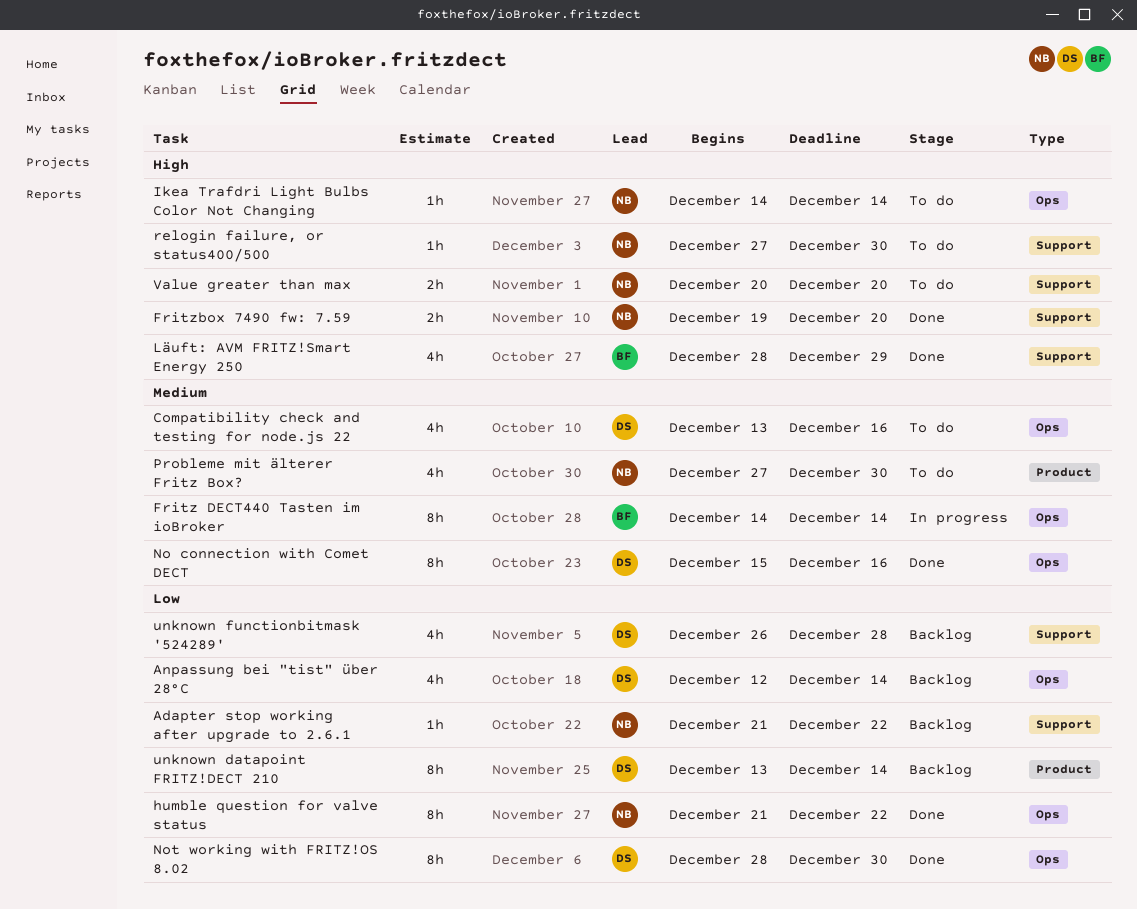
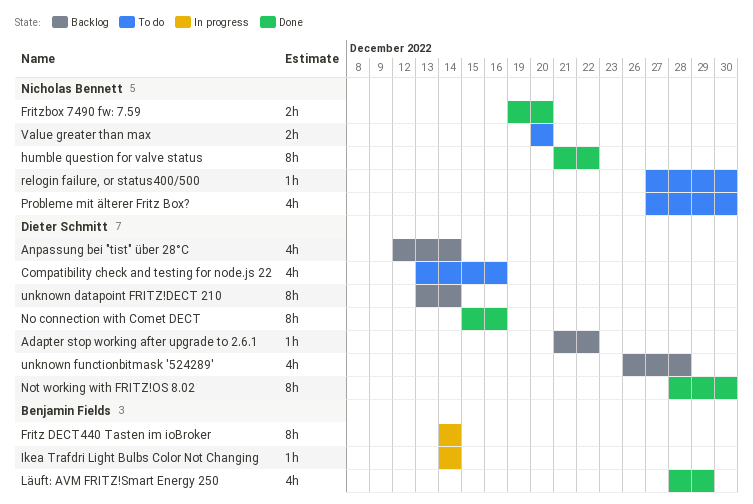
Adapter stop working after upgrade to 2.6.1, owner: Nicholas Bennett -> Dieter Schmitt
Ikea Trafdri Light Bulbs Color Not Changing, status: To do -> In progress
Ikea Trafdri Light Bulbs Color Not Changing, owner: Nicholas Bennett -> Benjamin Fields

